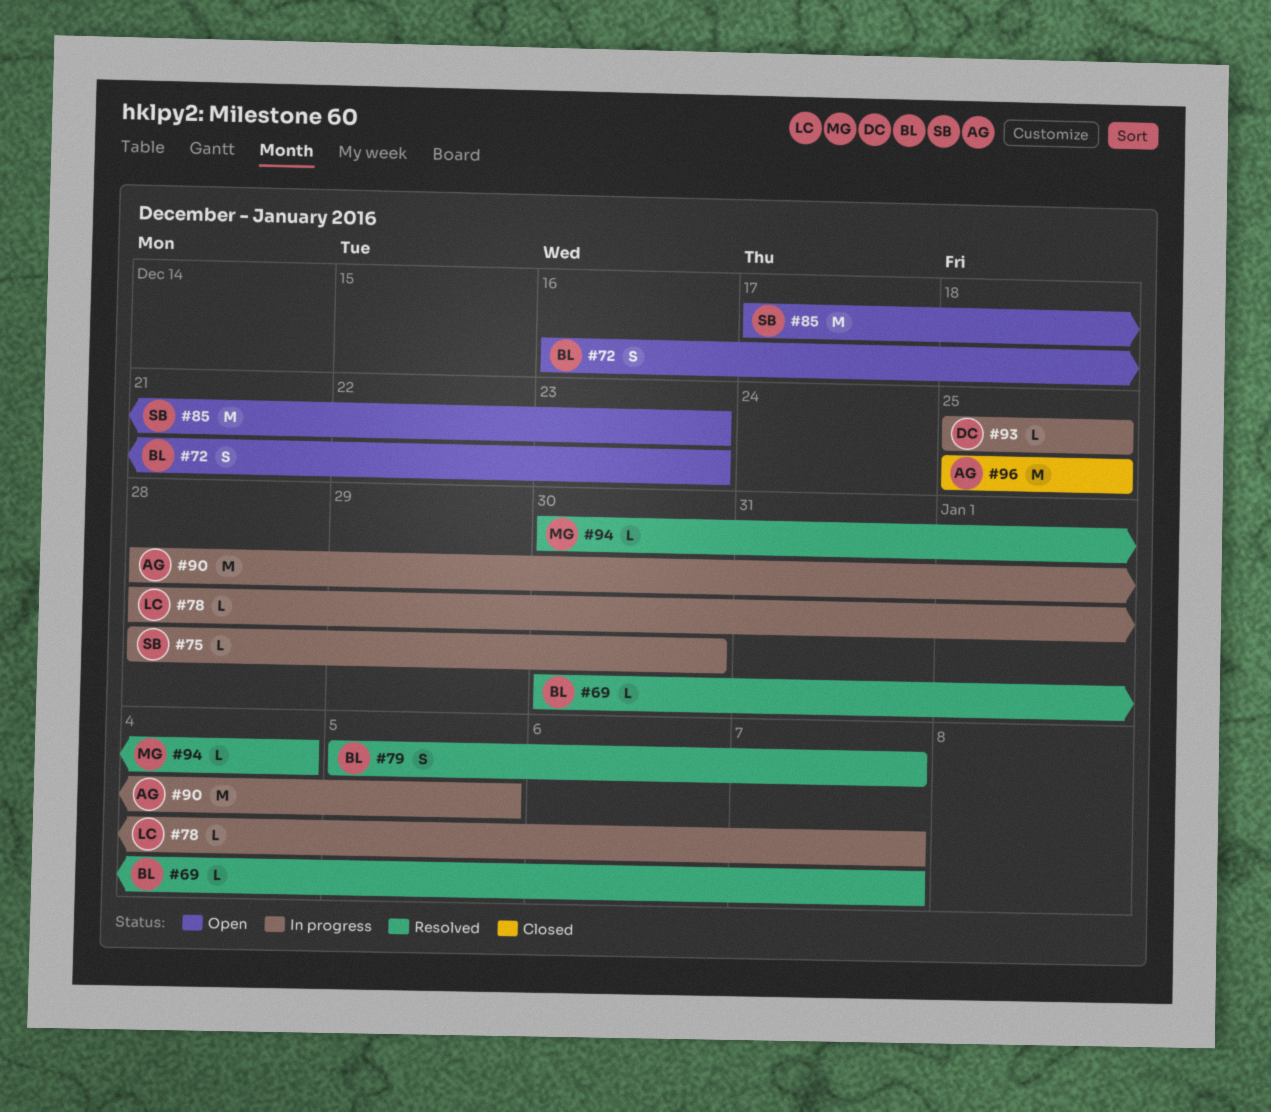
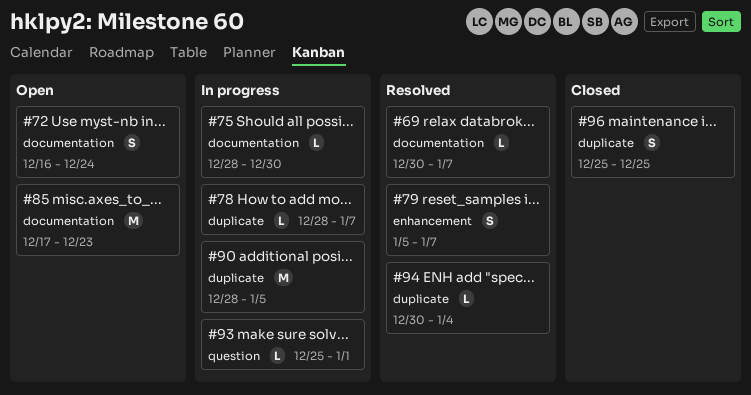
#72, due: Dec 23 -> Dec 24
#93, due: Dec 25 -> Jan 1
#96, estimate: M -> S

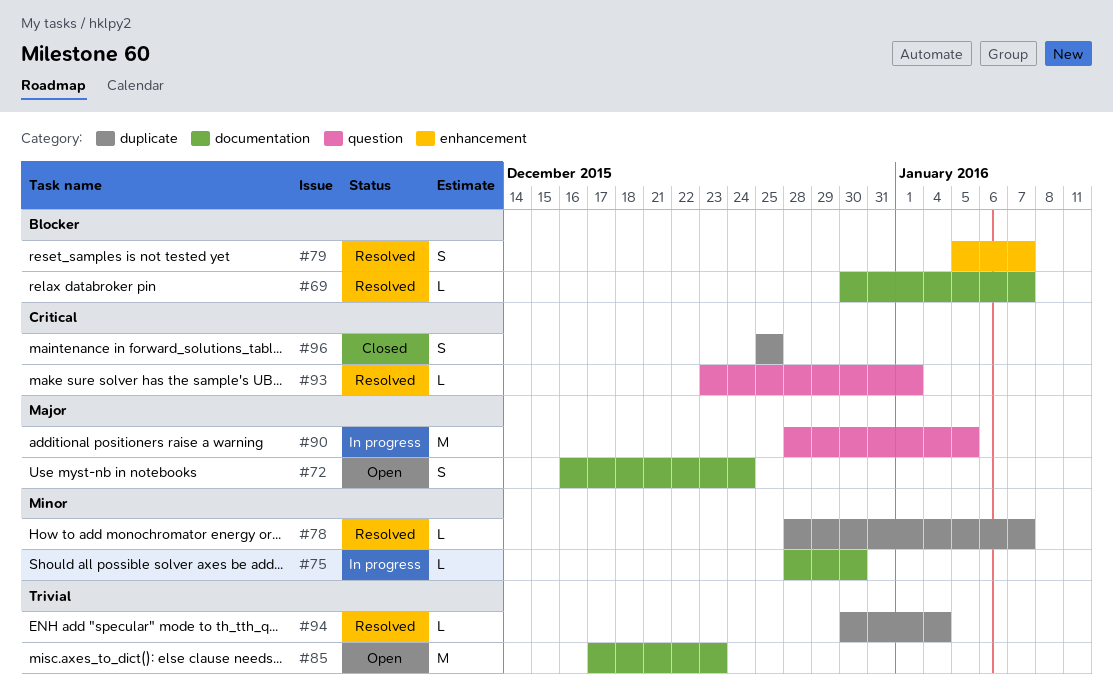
#78, status: In progress -> Resolved
#90, label: duplicate -> question
#93, status: In progress -> Resolved
#93, start: Dec 25 -> Dec 23

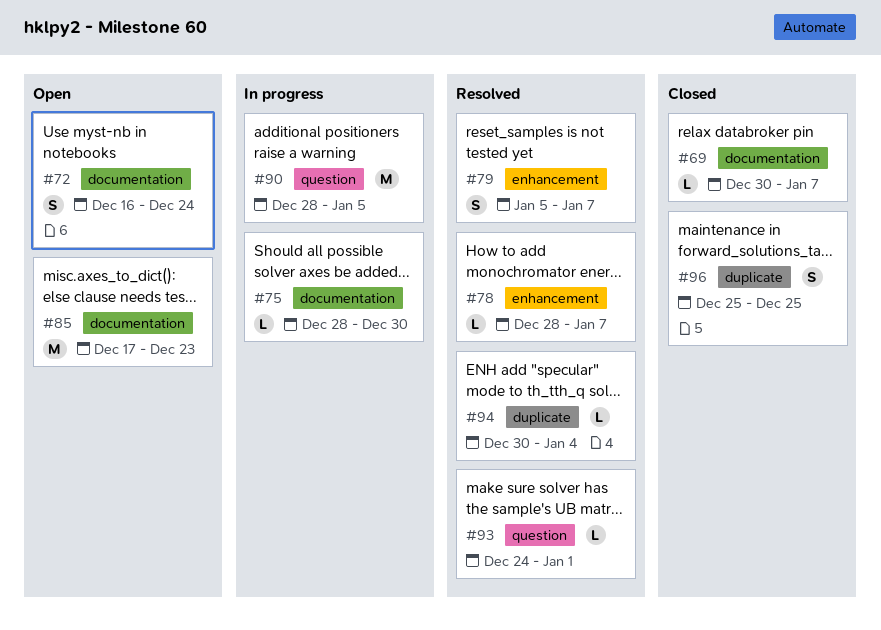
#69, status: Resolved -> Closed
#78, label: duplicate -> enhancement
#93, start: Dec 23 -> Dec 24

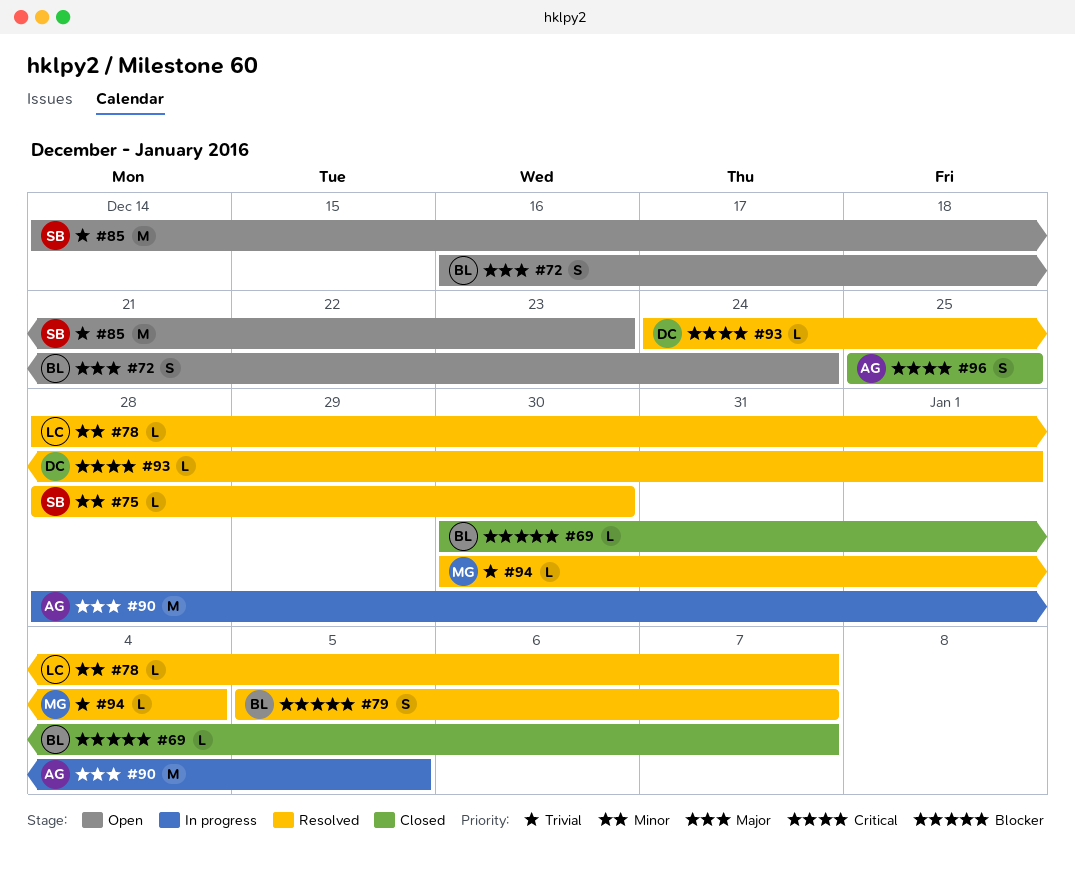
#75, status: In progress -> Resolved
#85, start: Dec 17 -> Dec 14

